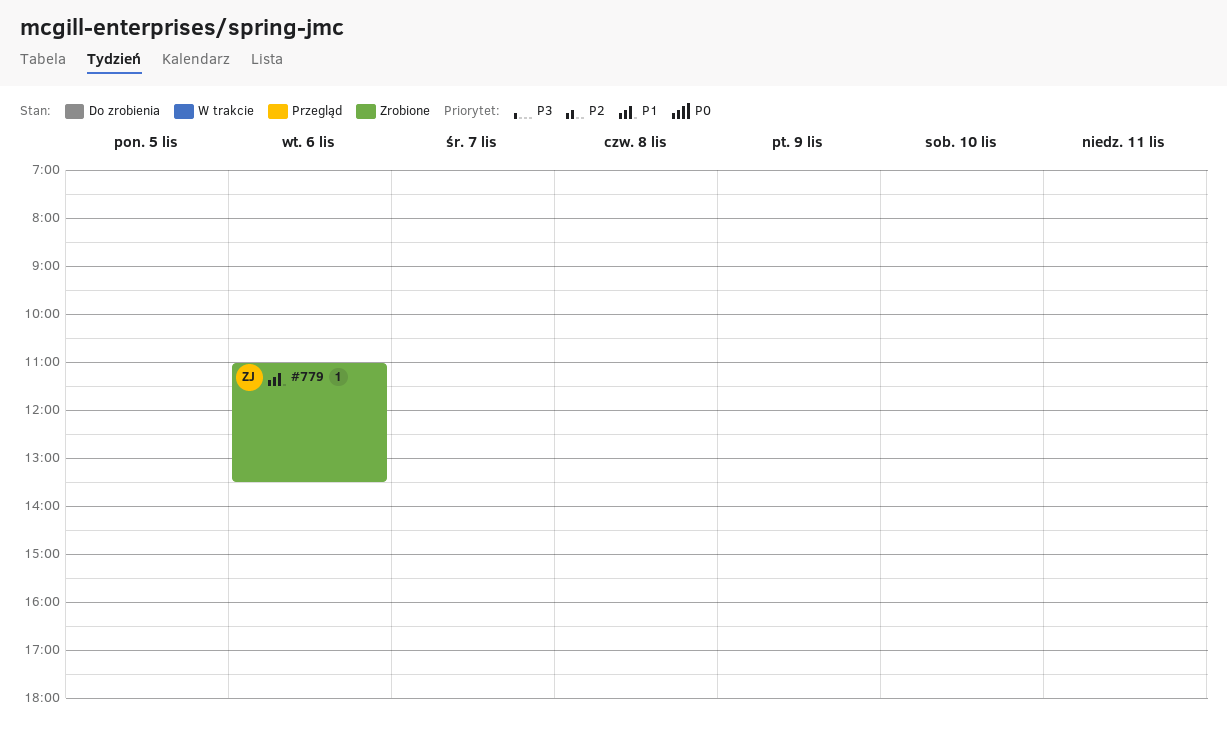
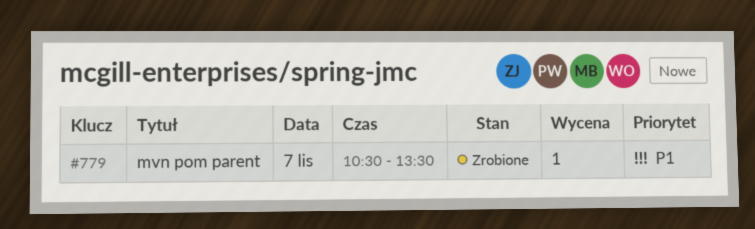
#779, day: Nov 6 -> Nov 7
#779, begins: 11:00 -> 10:30

